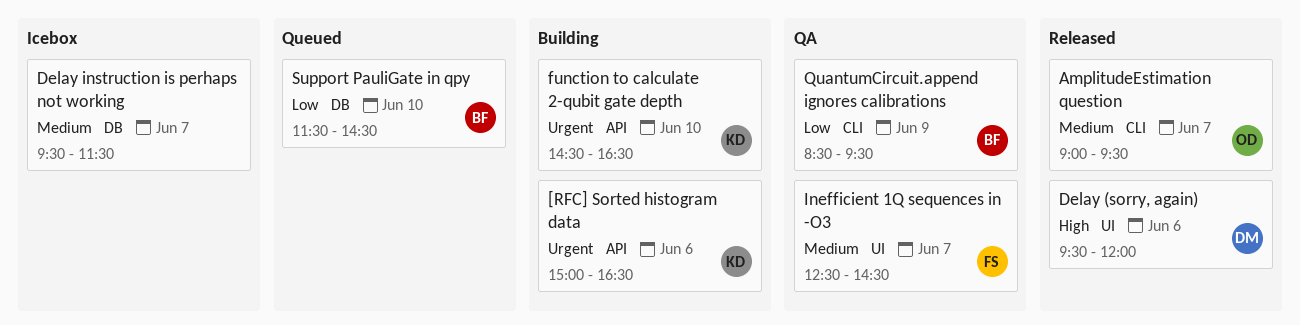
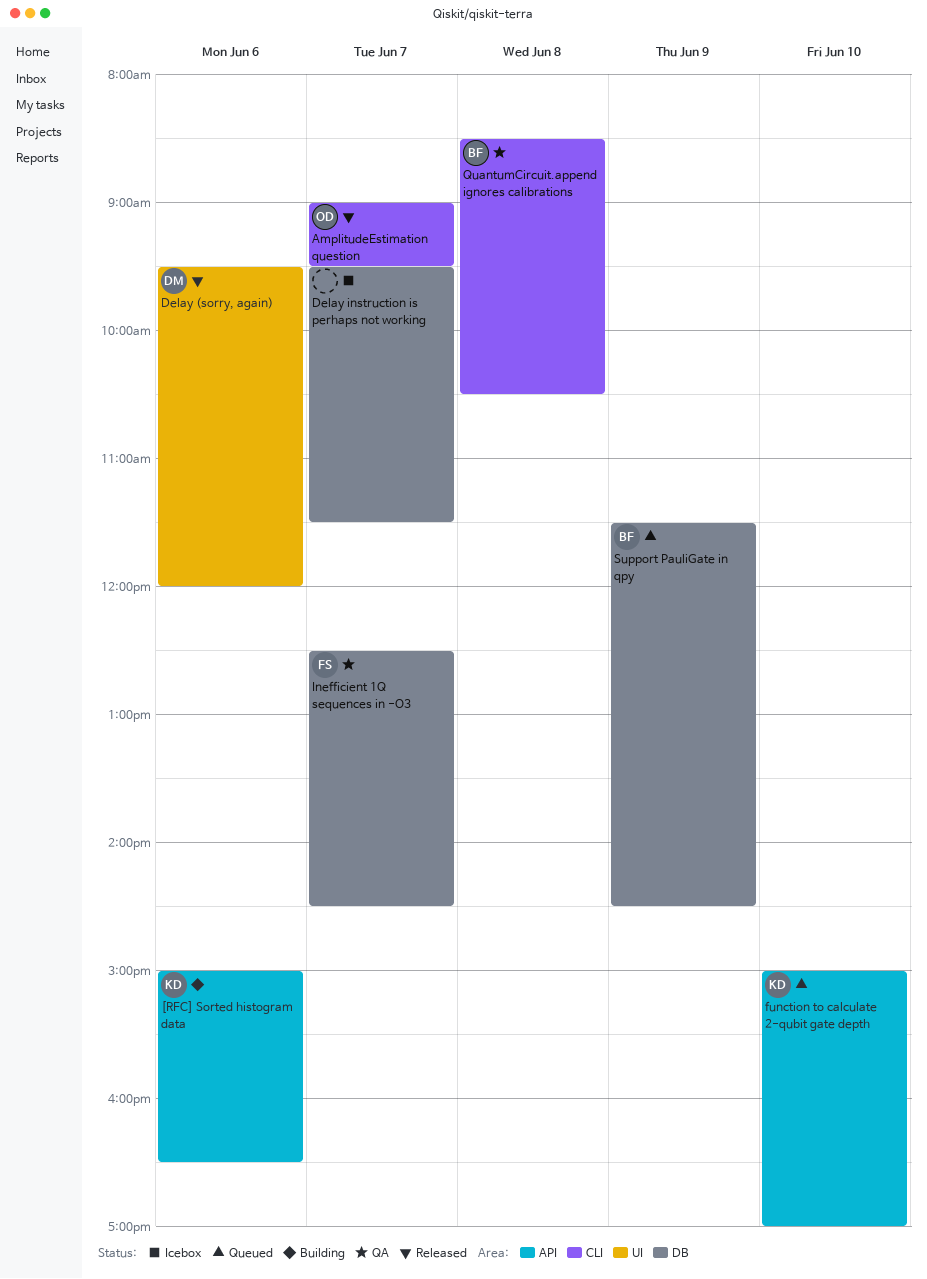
function to calculate 2-qubit gate depth, status: Building -> Queued
function to calculate 2-qubit gate depth, begins: 14:30 -> 15:00
function to calculate 2-qubit gate depth, ends: 16:30 -> 17:00
Inefficient 1Q sequences in -O3, label: UI -> DB
QuantumCircuit.append ignores calibrations, day: Jun 9 -> Jun 8
QuantumCircuit.append ignores calibrations, ends: 09:30 -> 10:30
Support PauliGate in qpy, day: Jun 10 -> Jun 9

